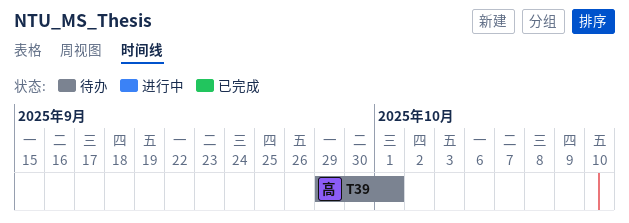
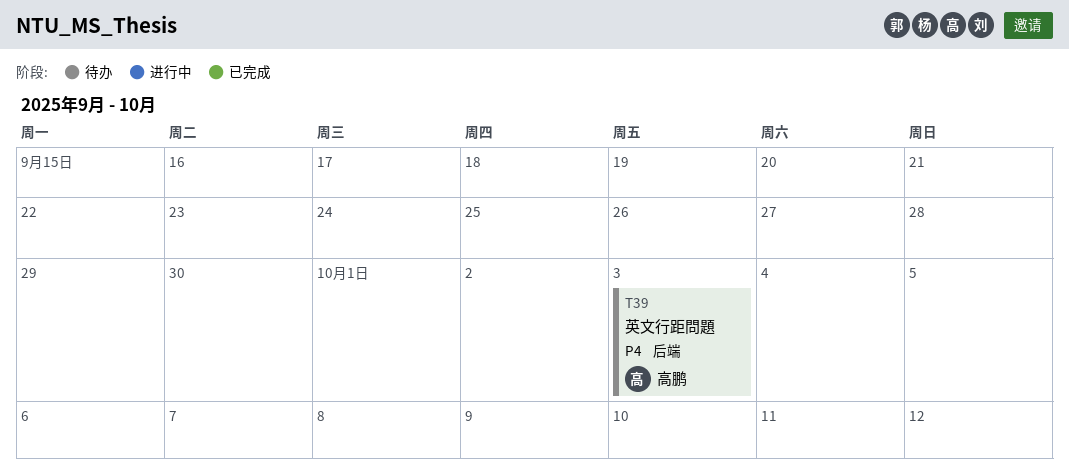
T39, due: Oct 1 -> Oct 3

